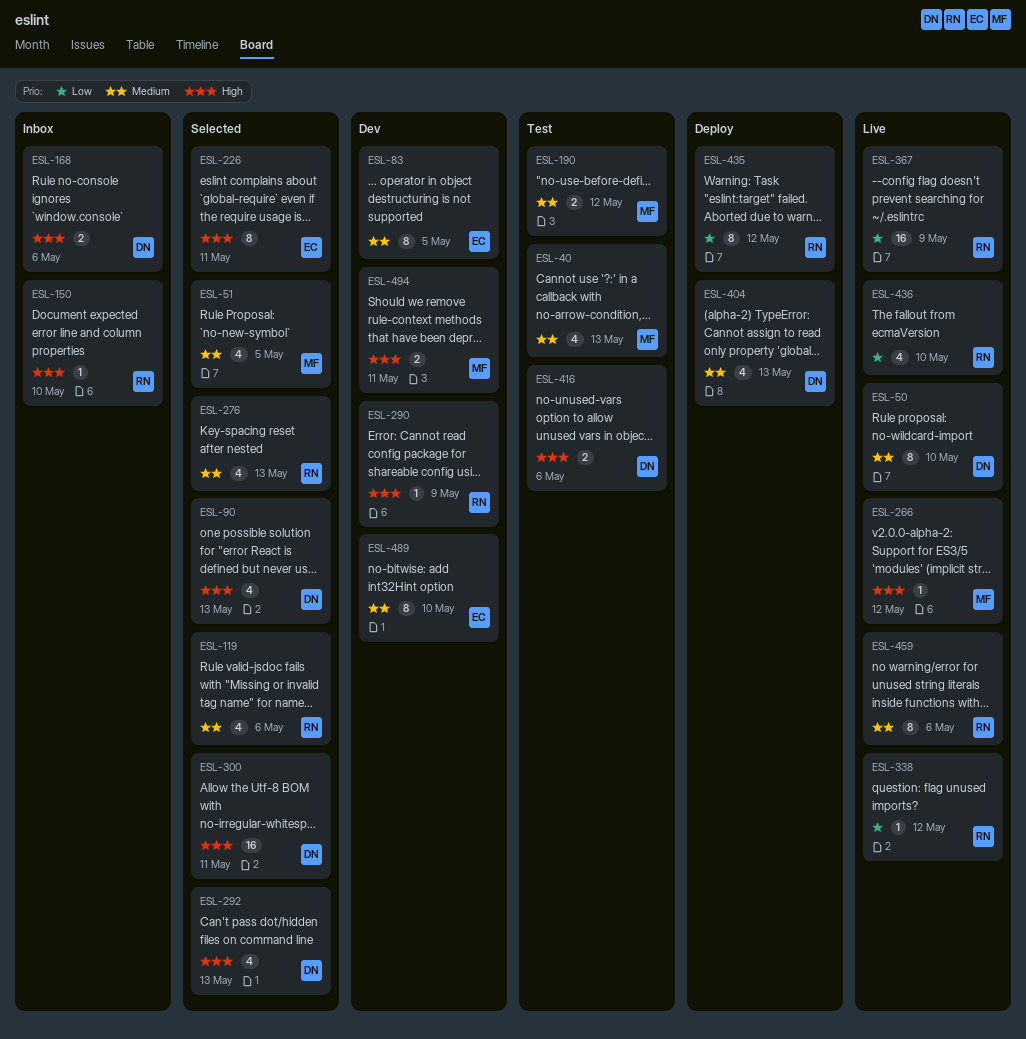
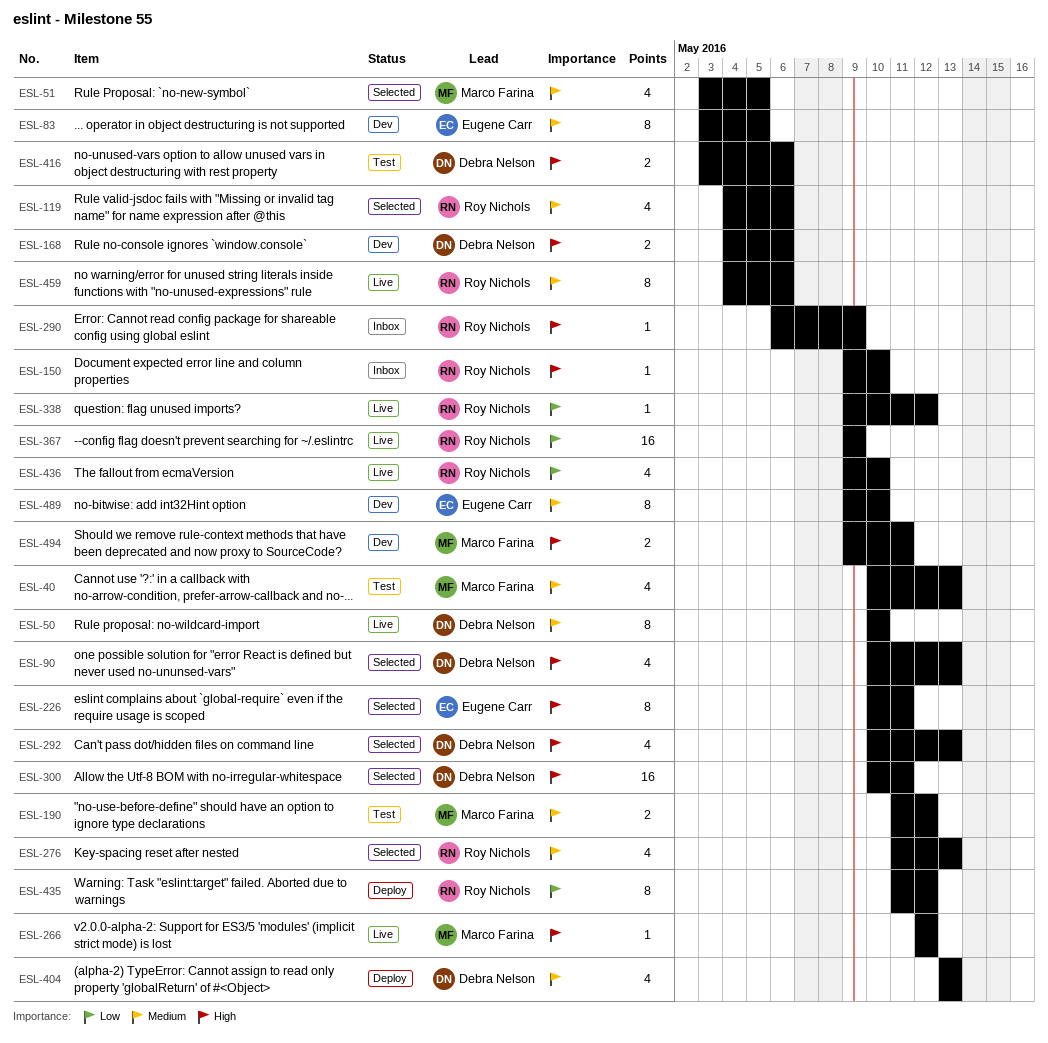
ESL-168, status: Inbox -> Dev
ESL-290, status: Dev -> Inbox

